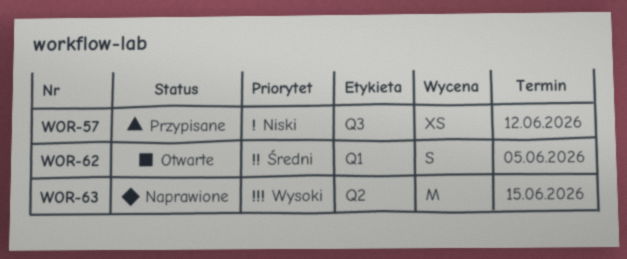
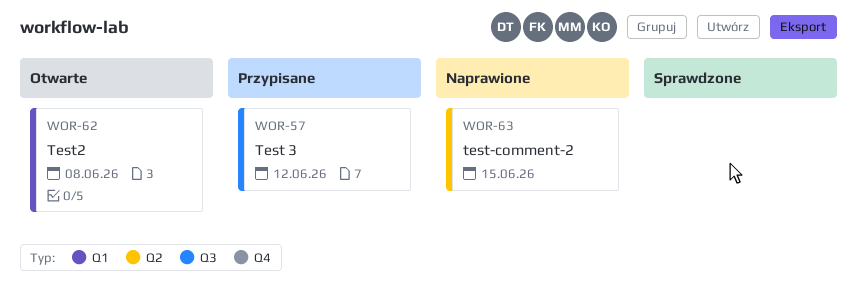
WOR-62, due: Jun 5 -> Jun 8

